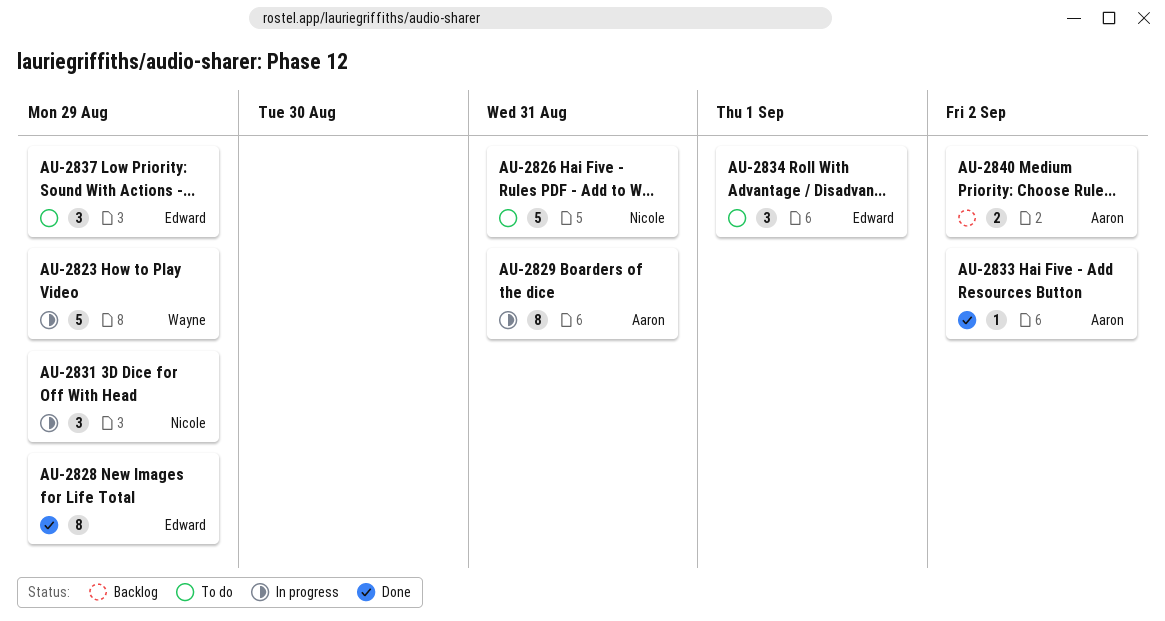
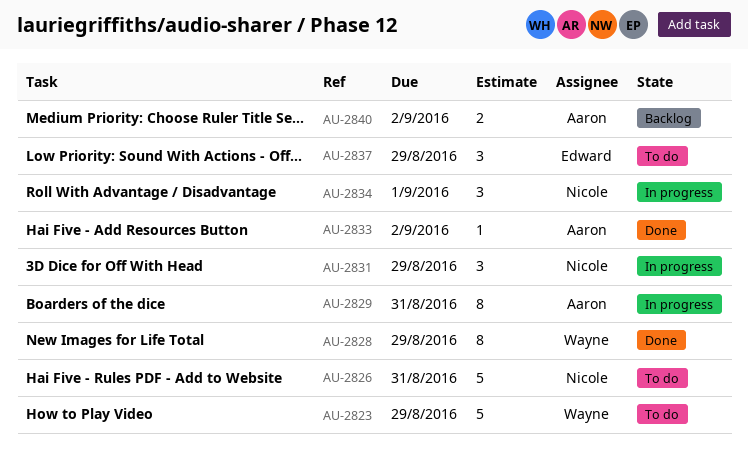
AU-2823, status: In progress -> To do
AU-2828, owner: Edward -> Wayne
AU-2834, status: To do -> In progress
AU-2834, owner: Edward -> Nicole

